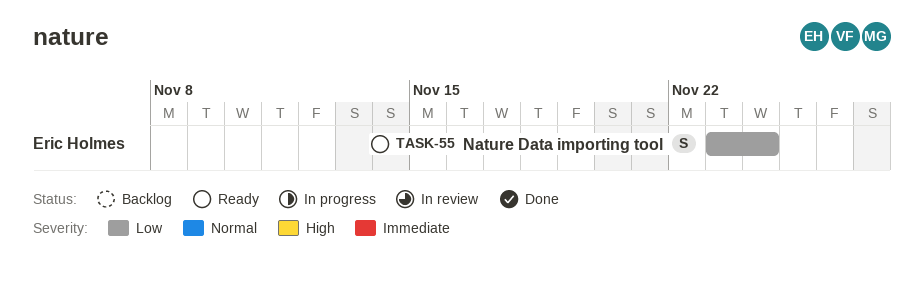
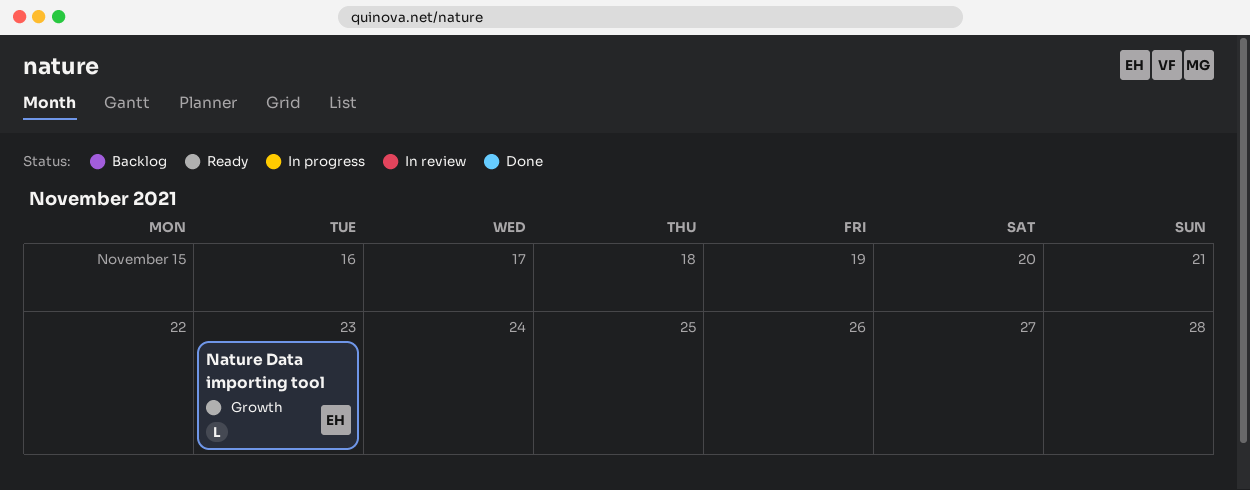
Nature Data importing tool, estimate: S -> L
Nature Data importing tool, due: Nov 24 -> Nov 23

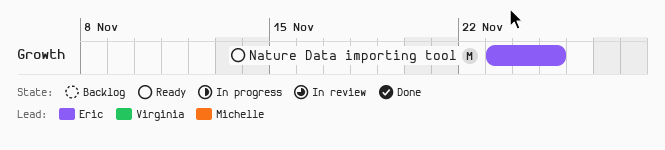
Nature Data importing tool, estimate: L -> M
Nature Data importing tool, due: Nov 23 -> Nov 25

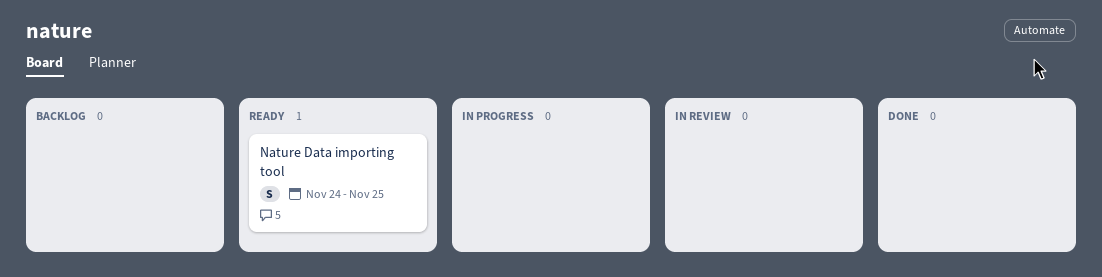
Nature Data importing tool, estimate: M -> S
Nature Data importing tool, start: Nov 23 -> Nov 24

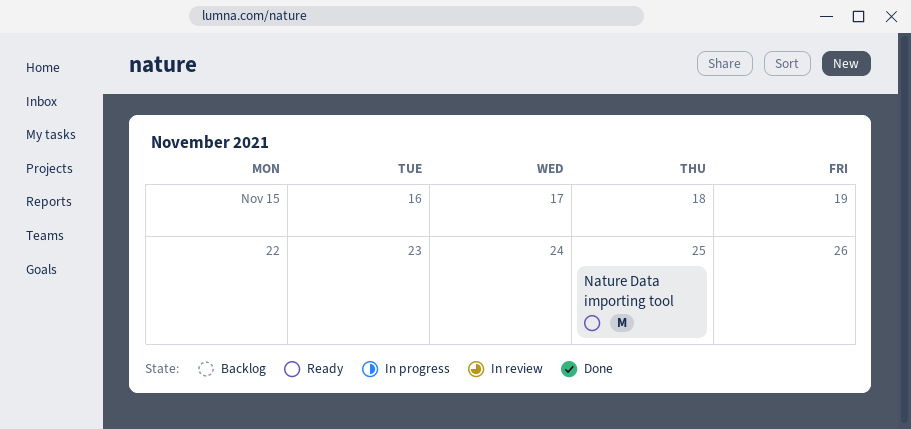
Nature Data importing tool, estimate: S -> M

